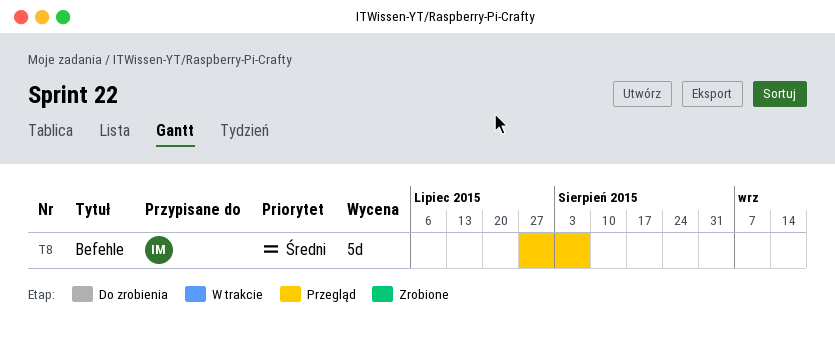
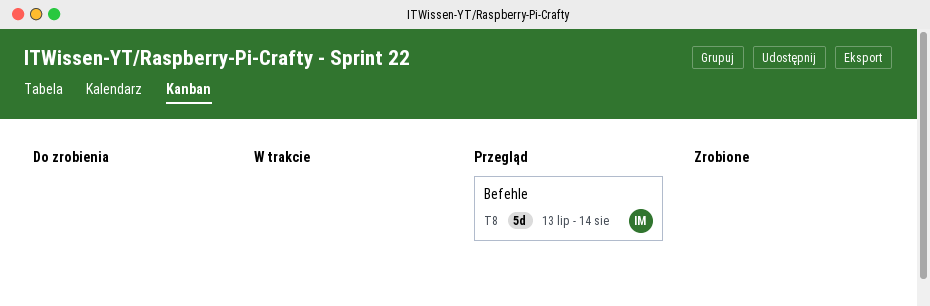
T8, start: Jul 27 -> Jul 13
T8, due: Aug 7 -> Aug 14

